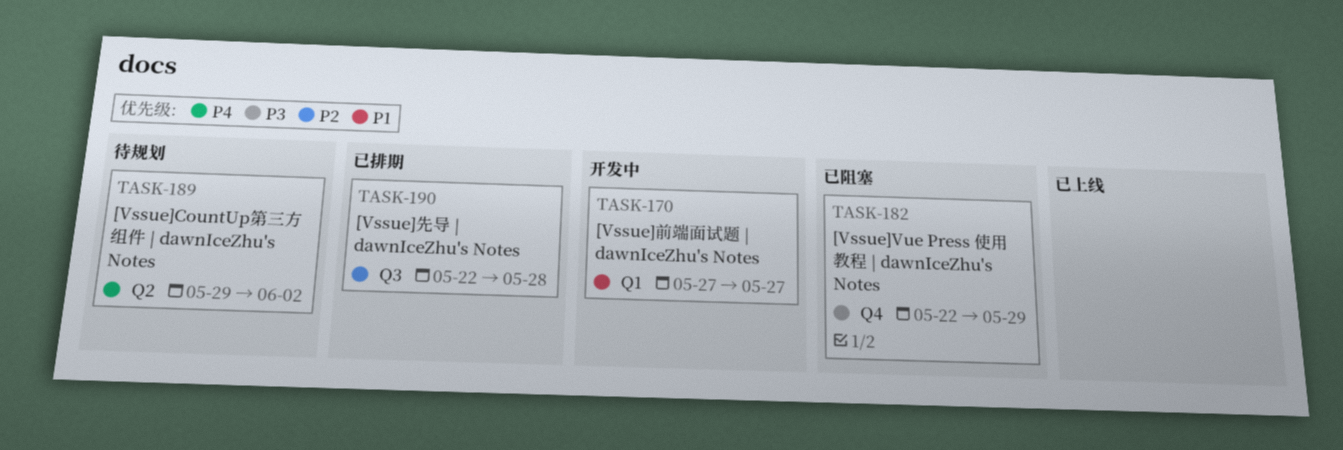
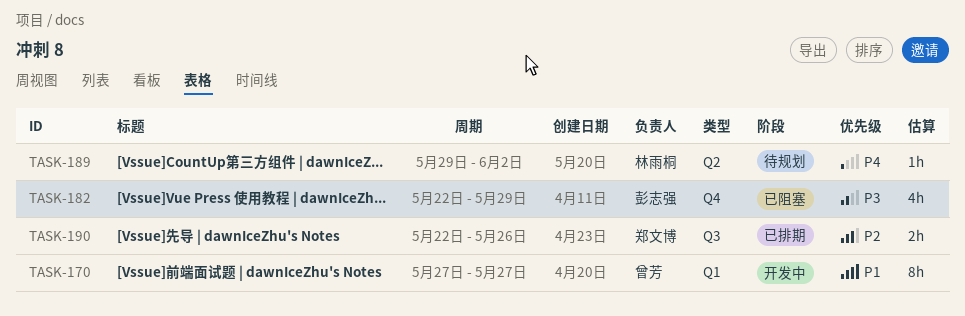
TASK-190, due: May 28 -> May 26

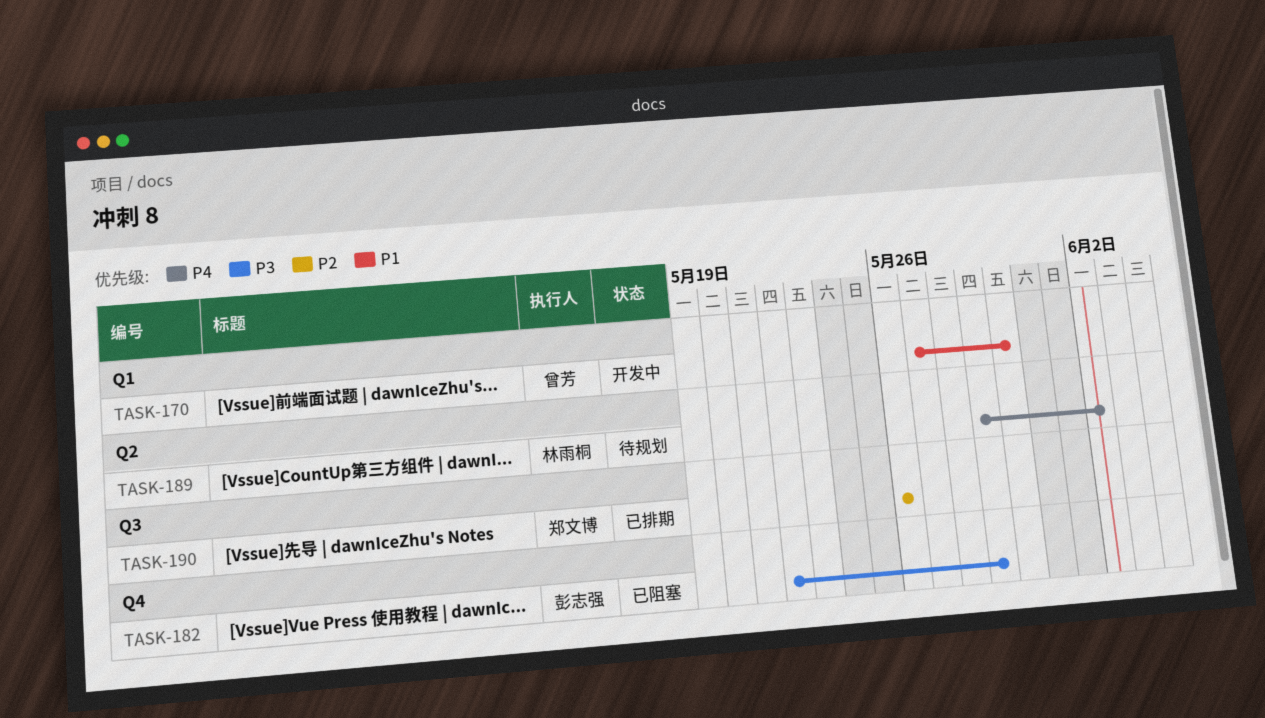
TASK-170, due: May 27 -> May 30
TASK-190, start: May 22 -> May 26

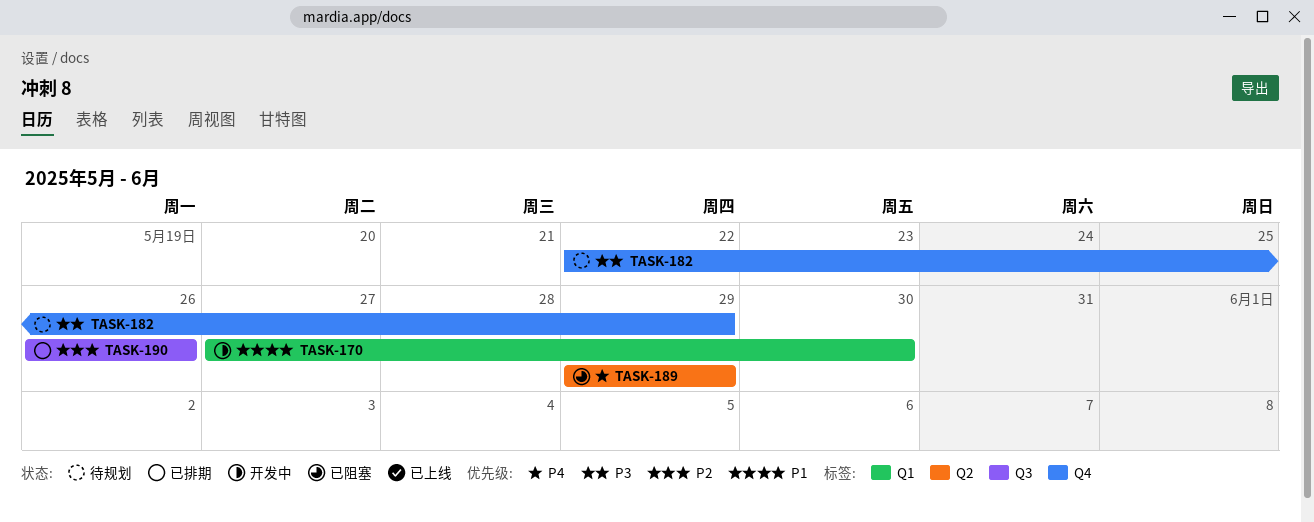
TASK-182, status: 已阻塞 -> 待规划
TASK-189, status: 待规划 -> 已阻塞
TASK-189, due: Jun 2 -> May 29

